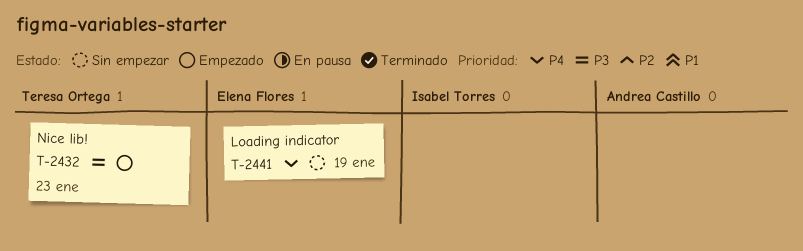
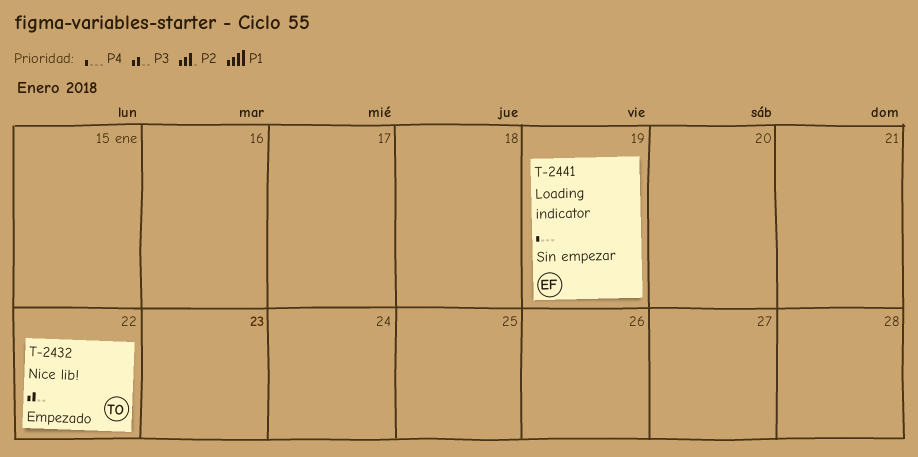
T-2432, due: Jan 23 -> Jan 22

